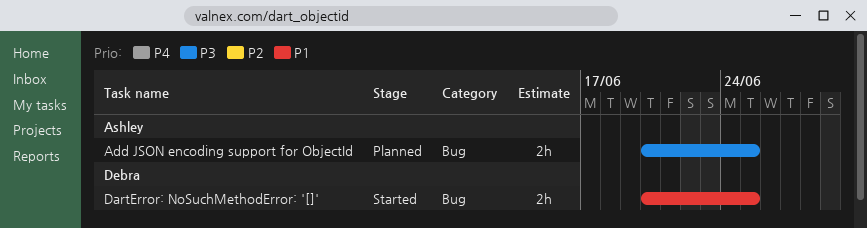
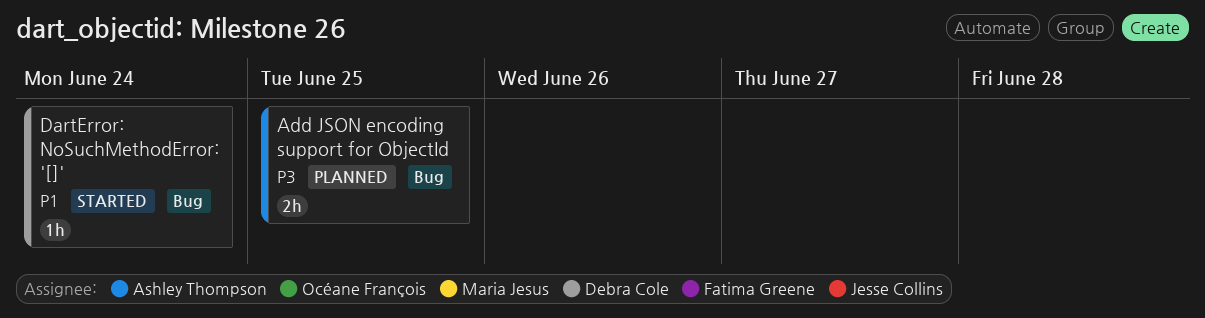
DartError: NoSuchMethodError: '[]', estimate: 2h -> 1h
DartError: NoSuchMethodError: '[]', due: Jun 25 -> Jun 24

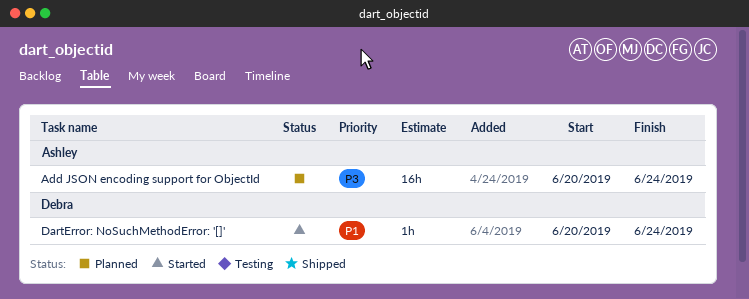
Add JSON encoding support for ObjectId, estimate: 2h -> 16h
Add JSON encoding support for ObjectId, due: Jun 25 -> Jun 24

